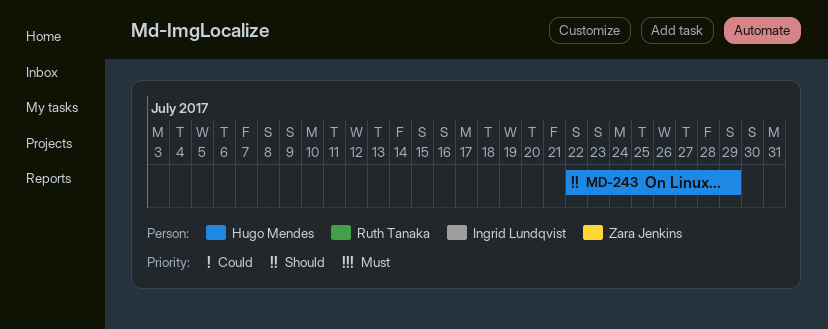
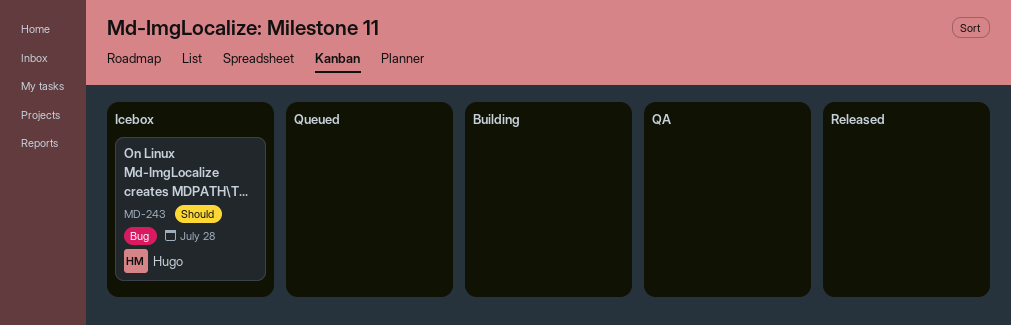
MD-243, due: Jul 29 -> Jul 28

